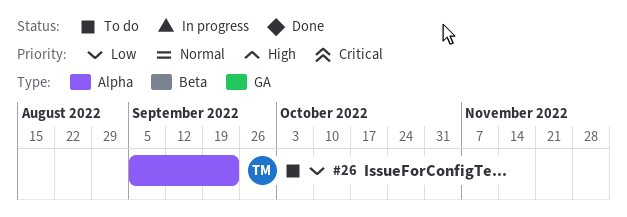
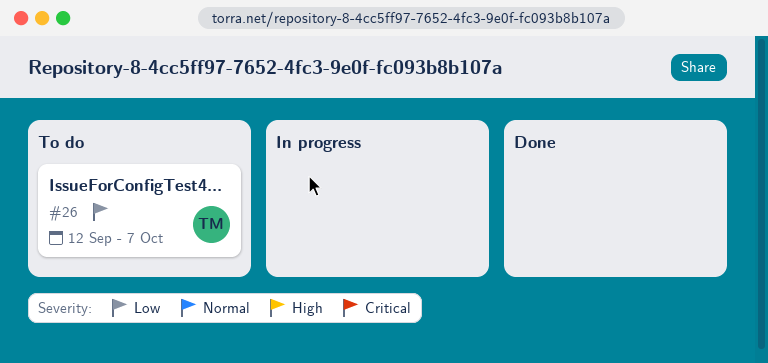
#26, start: Sep 5 -> Sep 12
#26, due: Sep 23 -> Oct 7

